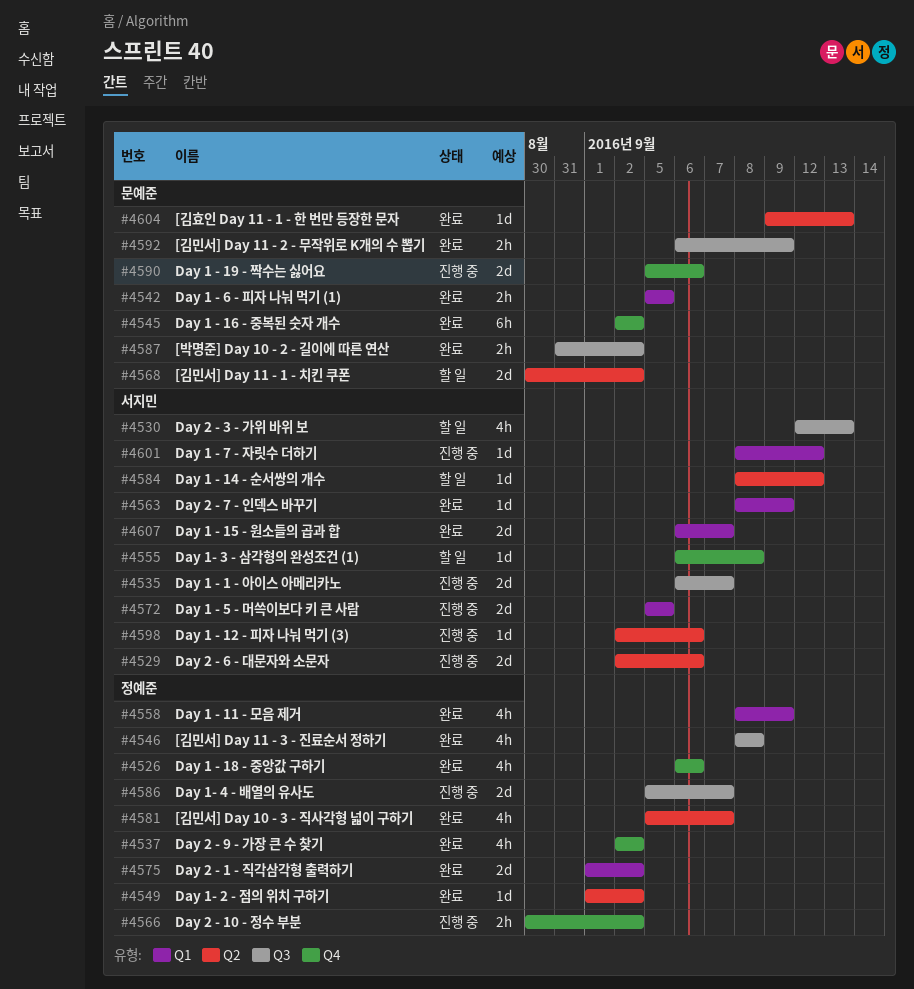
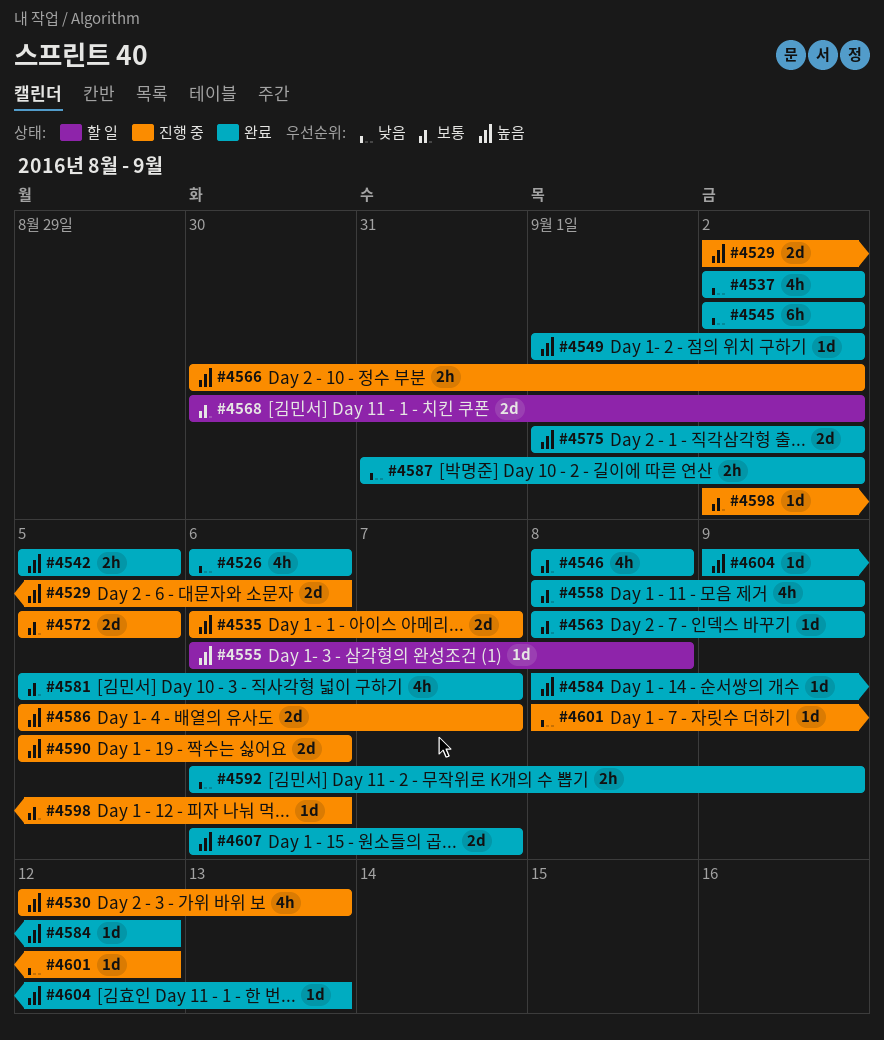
#4530, status: 할 일 -> 진행 중
#4584, status: 할 일 -> 완료

